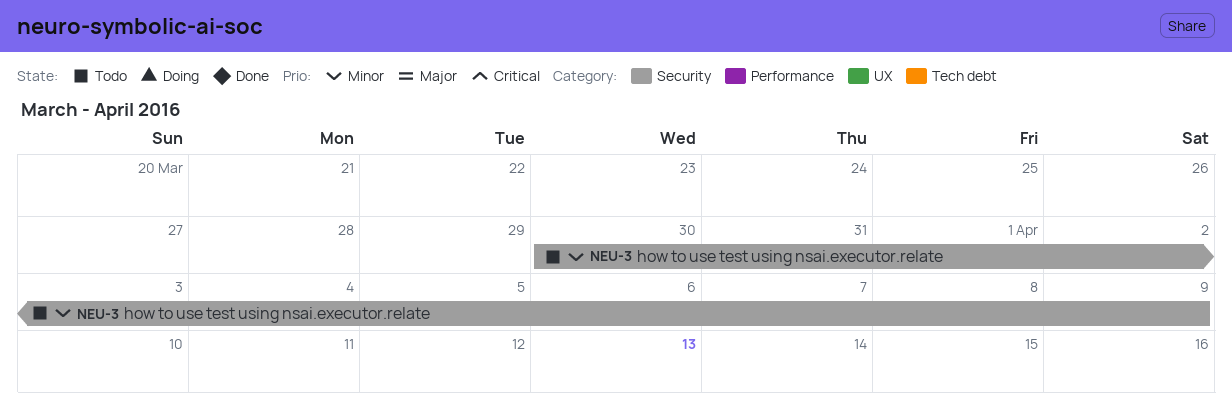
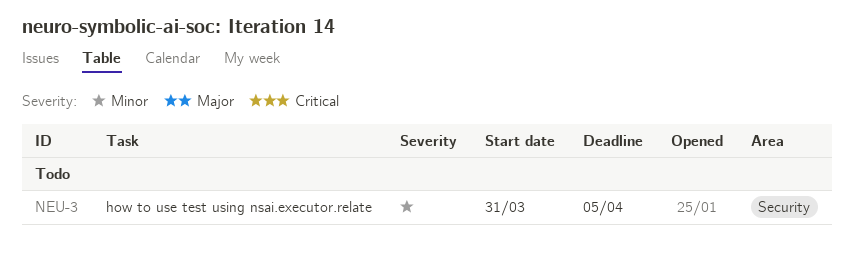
NEU-3, start: Mar 30 -> Mar 31
NEU-3, due: Apr 9 -> Apr 5

